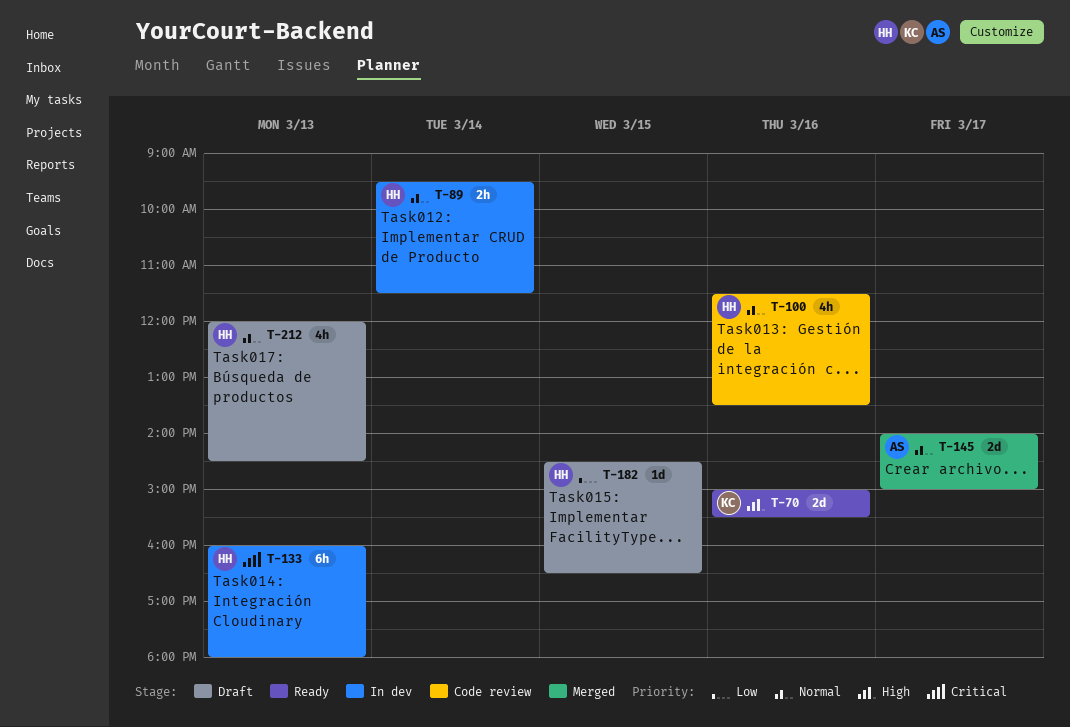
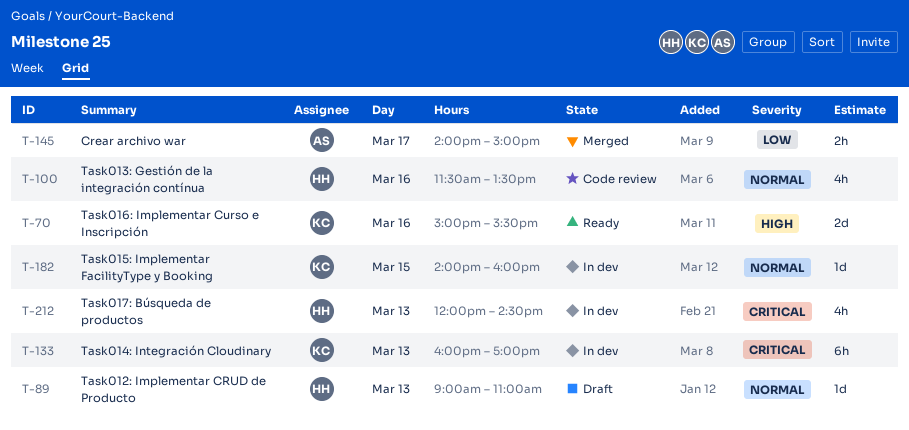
T-89, status: In dev -> Draft
T-89, estimate: 2h -> 1d
T-89, day: Mar 14 -> Mar 13
T-89, begins: 09:30 -> 09:00
T-89, ends: 11:30 -> 11:00
T-133, owner: HH -> KC
T-133, ends: 18:00 -> 17:00
T-145, priority: Normal -> Low
T-145, estimate: 2d -> 2h
T-182, status: Draft -> In dev
T-182, owner: HH -> KC
T-182, priority: Low -> Normal
T-182, begins: 14:30 -> 14:00
T-182, ends: 16:30 -> 16:00
T-212, status: Draft -> In dev
T-212, priority: Normal -> Critical

